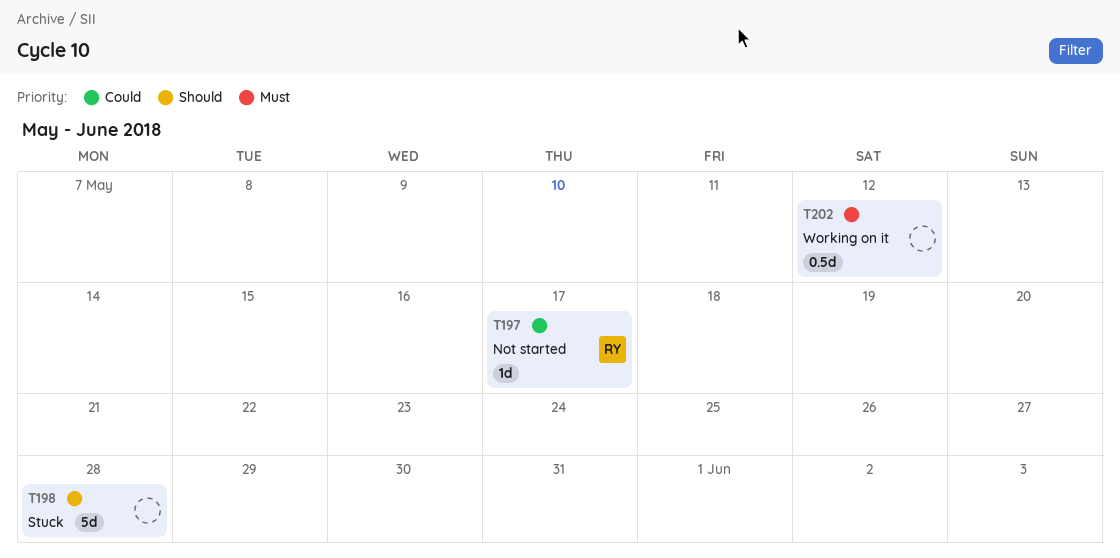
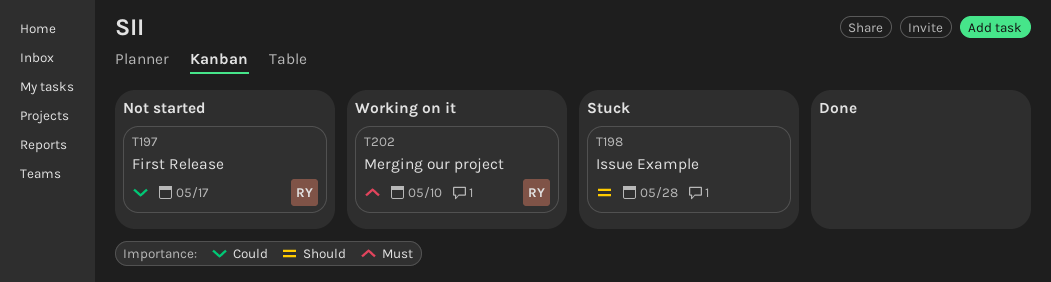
T202, owner: none -> RY
T202, due: May 12 -> May 10

